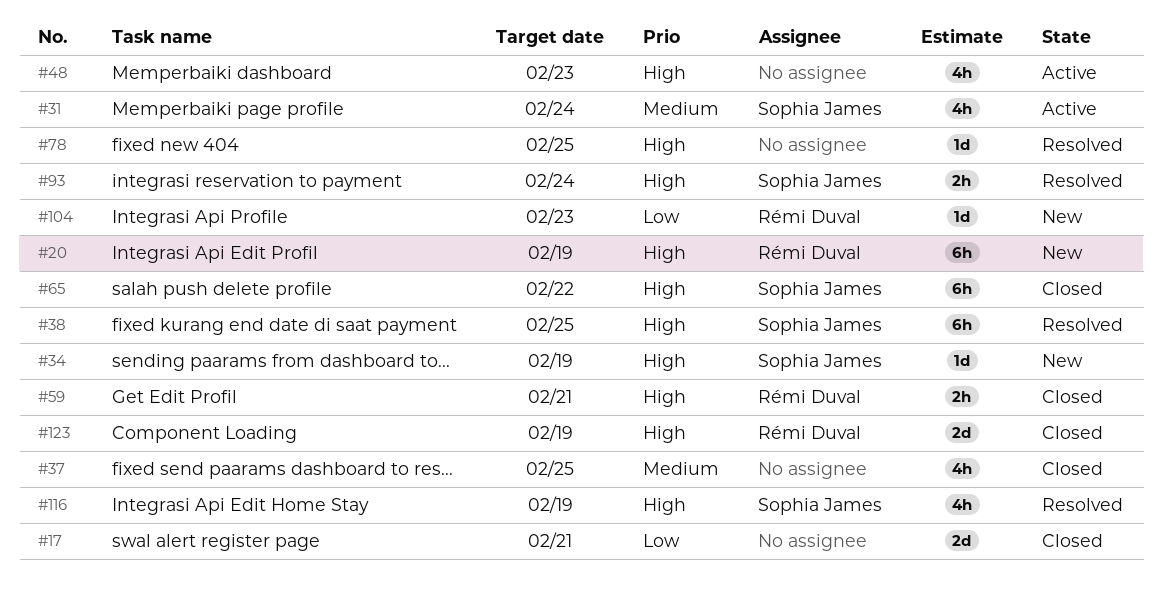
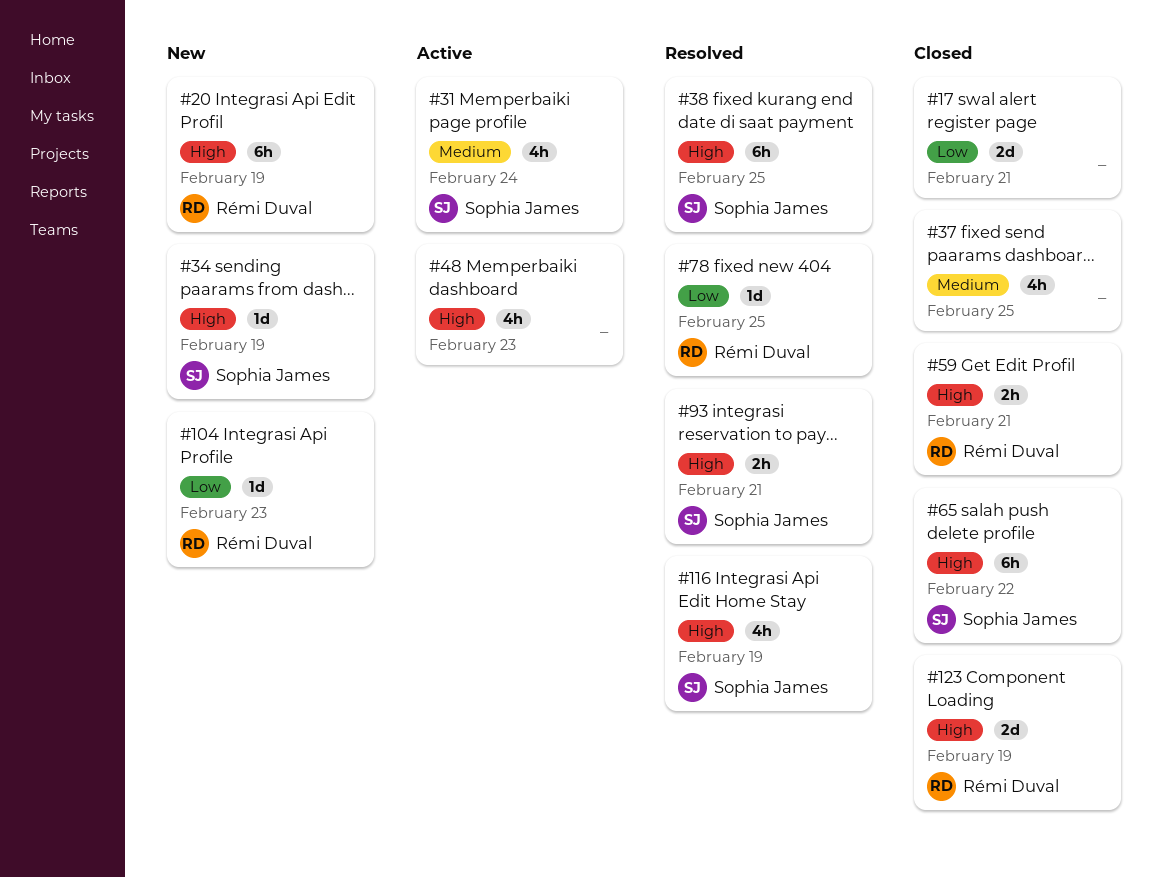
#78, owner: none -> Rémi Duval
#78, priority: High -> Low
#93, due: Feb 24 -> Feb 21

